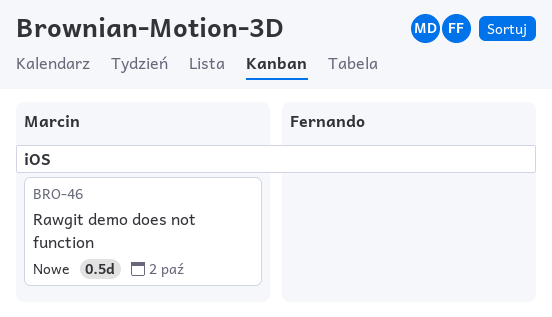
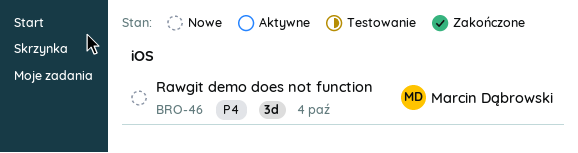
BRO-46, estimate: 0.5d -> 3d
BRO-46, due: Oct 2 -> Oct 4

